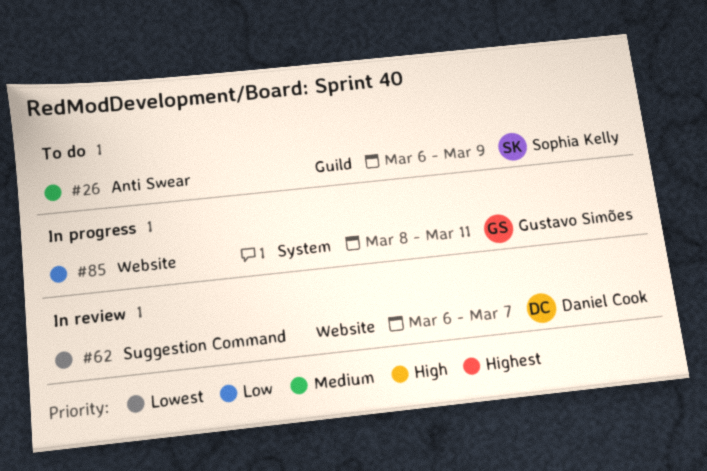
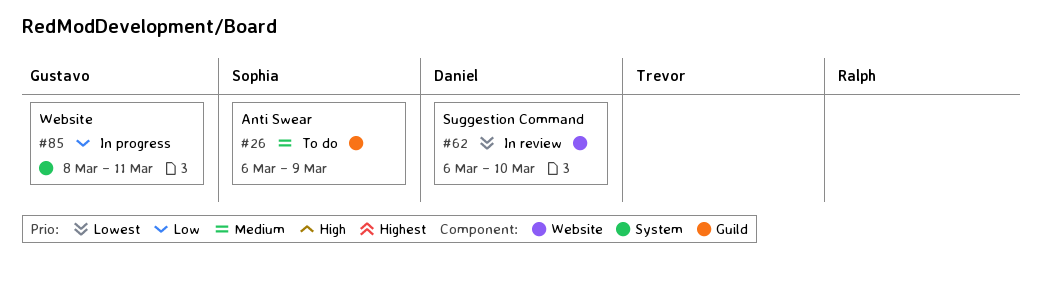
#62, due: Mar 7 -> Mar 10

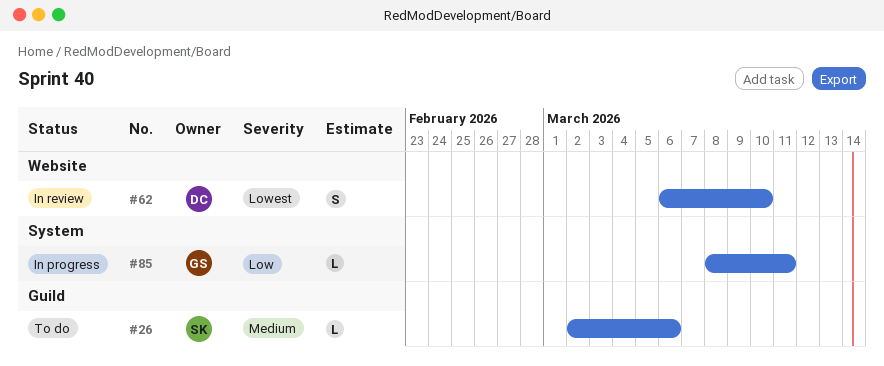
#26, start: Mar 6 -> Mar 2
#26, due: Mar 9 -> Mar 6

